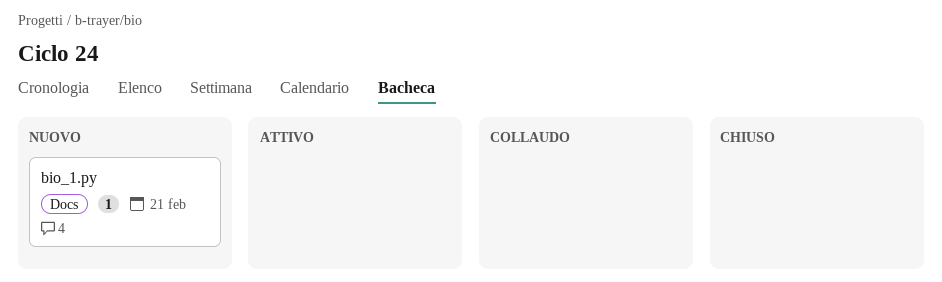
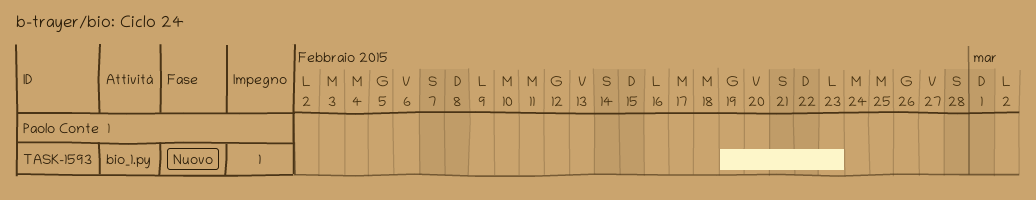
bio_1.py, due: Feb 21 -> Feb 23

